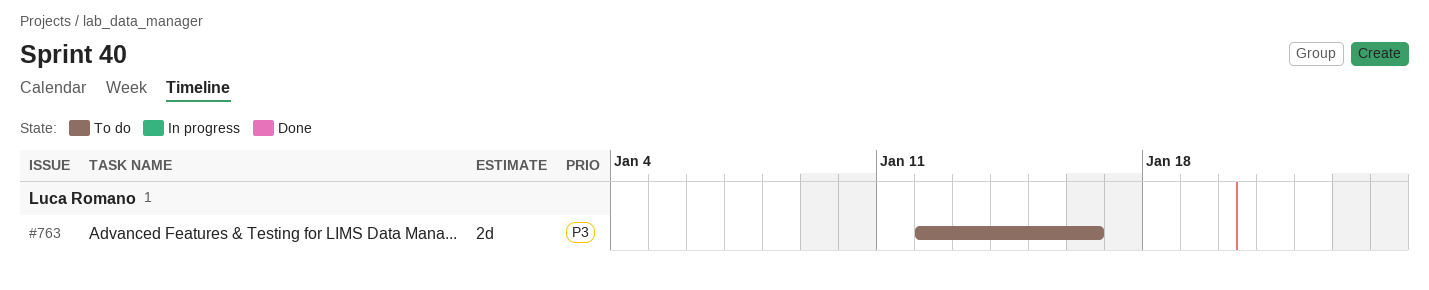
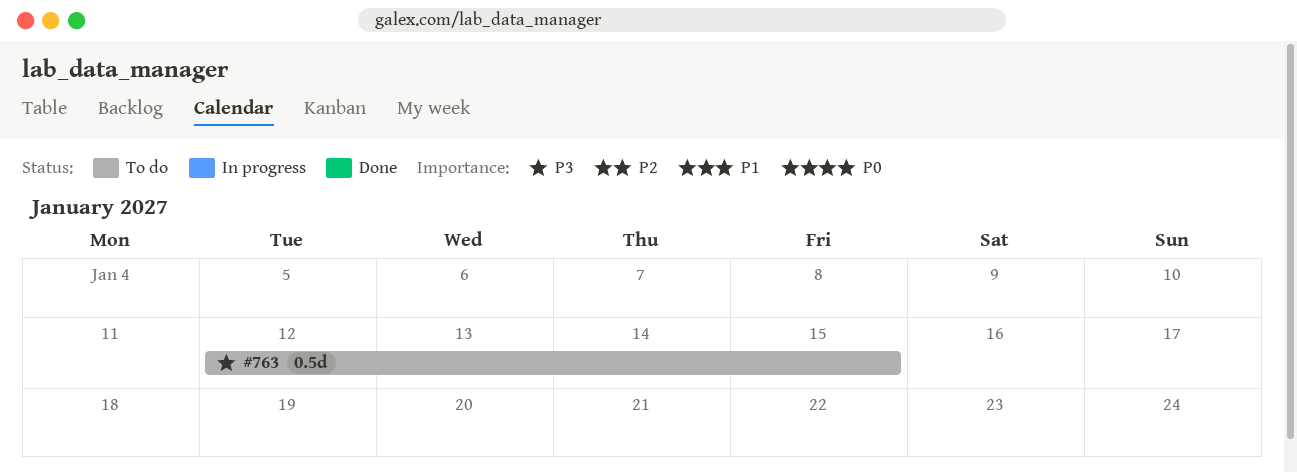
#763, estimate: 2d -> 0.5d
#763, due: Jan 16 -> Jan 15

